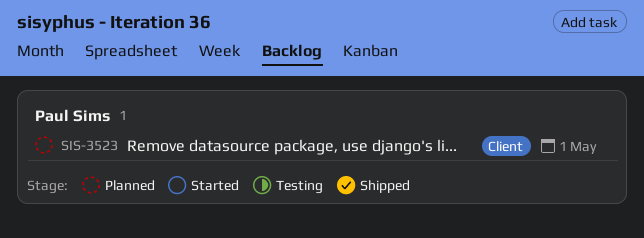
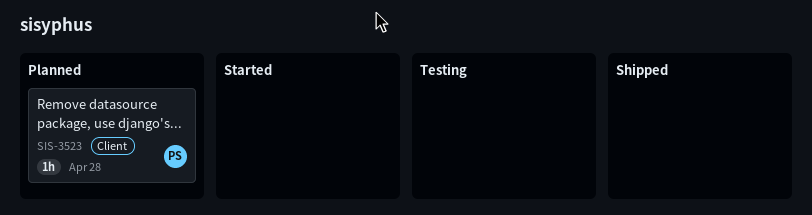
SIS-3523, due: May 1 -> Apr 28

